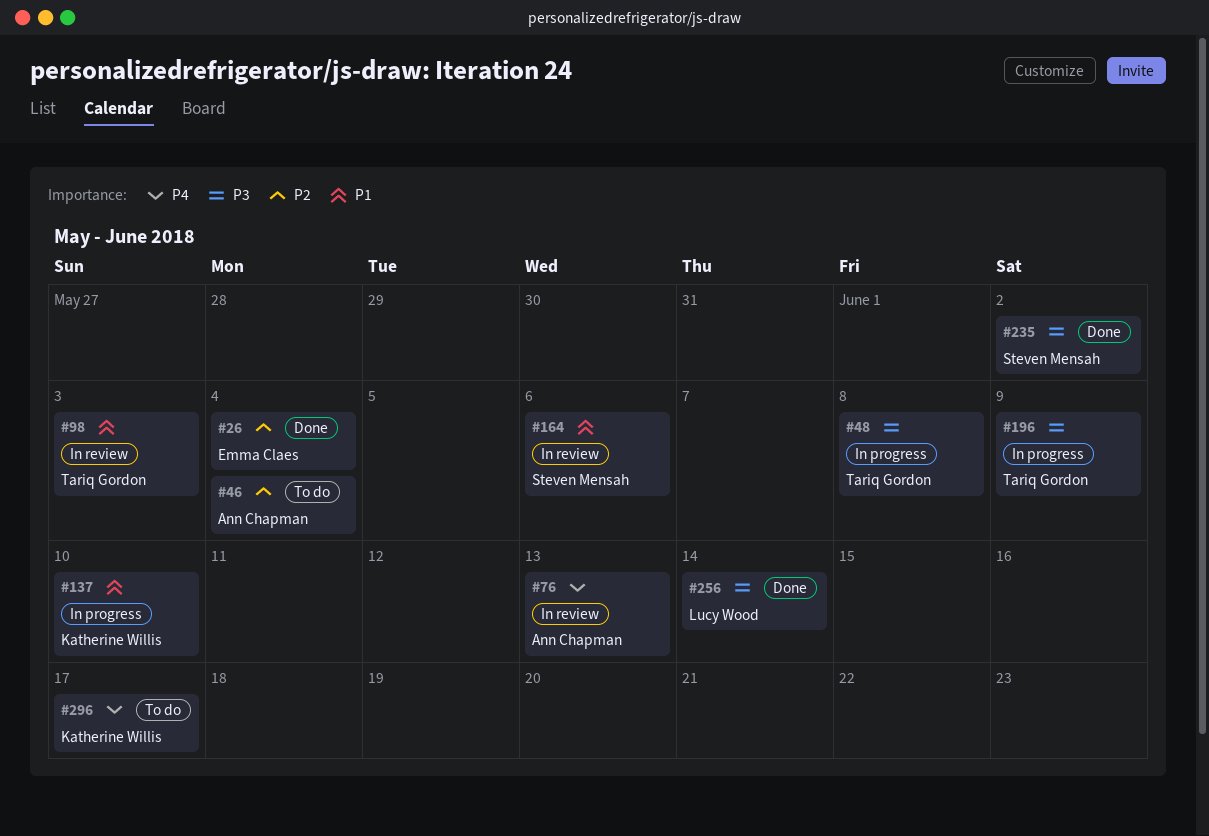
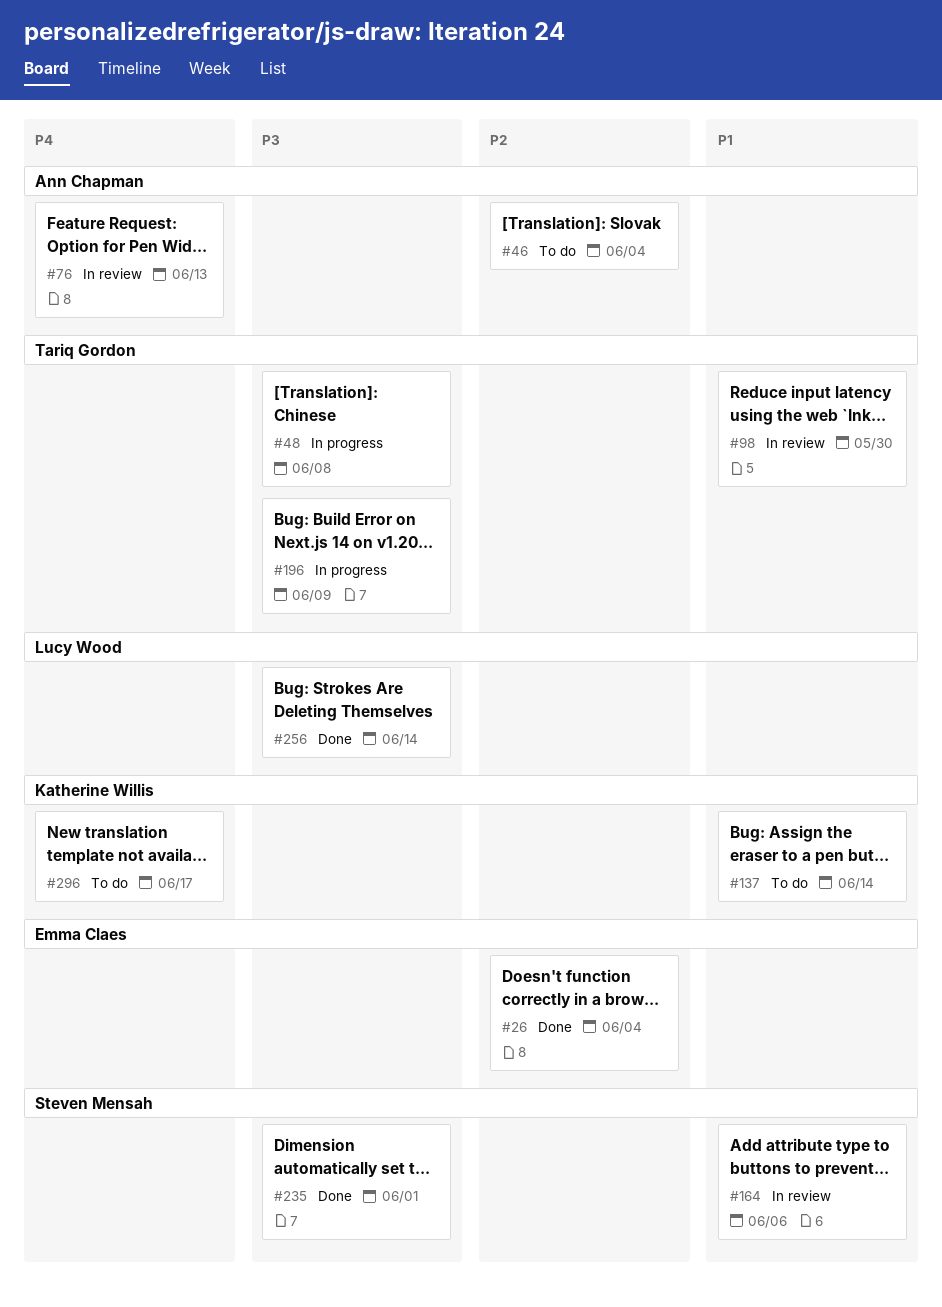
#98, due: Jun 3 -> May 30
#137, status: In progress -> To do
#137, due: Jun 10 -> Jun 14
#235, due: Jun 2 -> Jun 1

